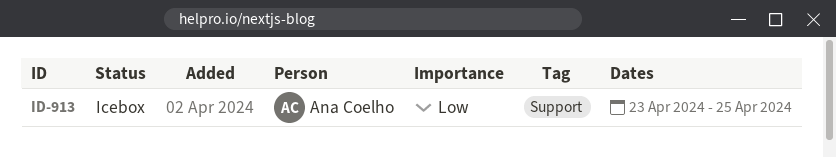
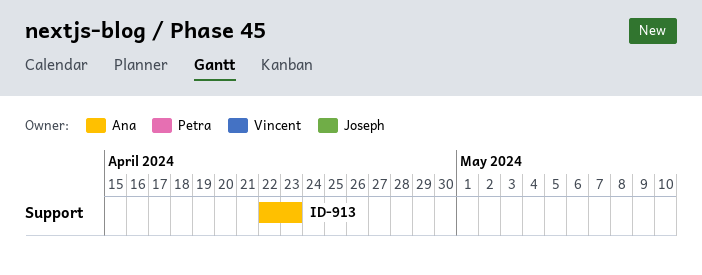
ID-913, start: Apr 23 -> Apr 22
ID-913, due: Apr 25 -> Apr 23

